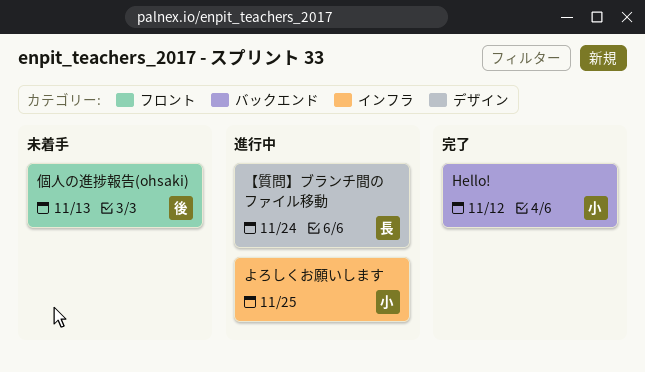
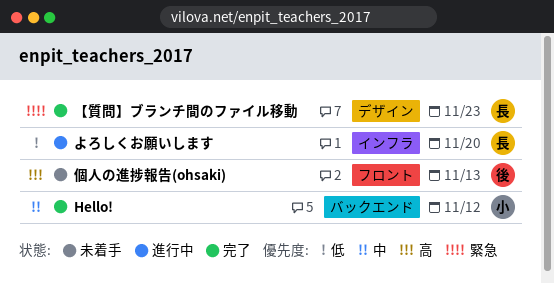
【質問】ブランチ間のファイル移動, status: 進行中 -> 完了
【質問】ブランチ間のファイル移動, due: Nov 24 -> Nov 23
よろしくお願いします, owner: 小 -> 長
よろしくお願いします, due: Nov 25 -> Nov 20

